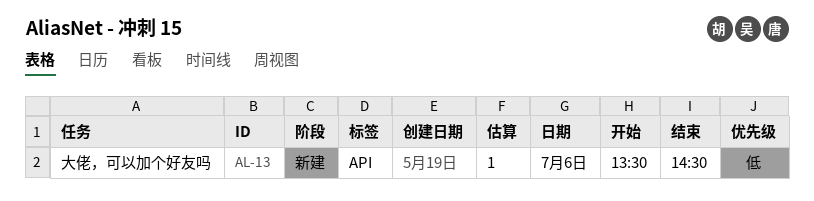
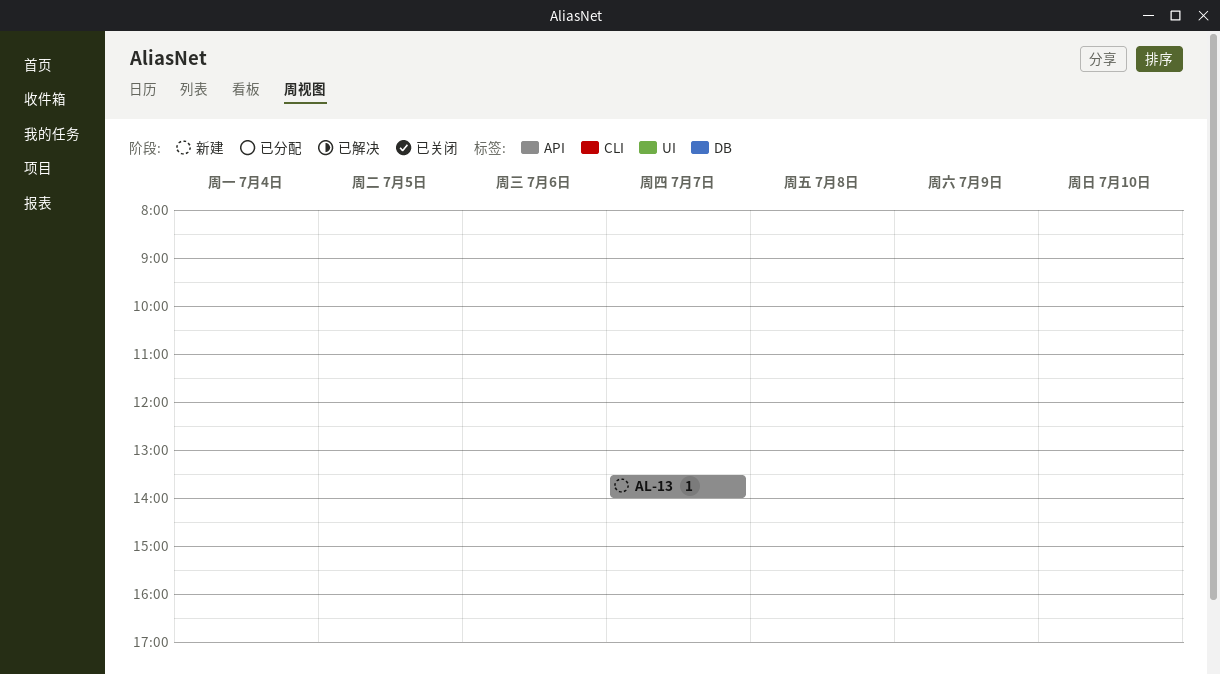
AL-13, day: Jul 6 -> Jul 7
AL-13, ends: 14:30 -> 14:00

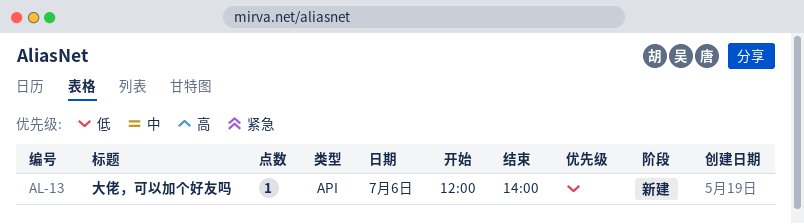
AL-13, day: Jul 7 -> Jul 6
AL-13, begins: 13:30 -> 12:00

